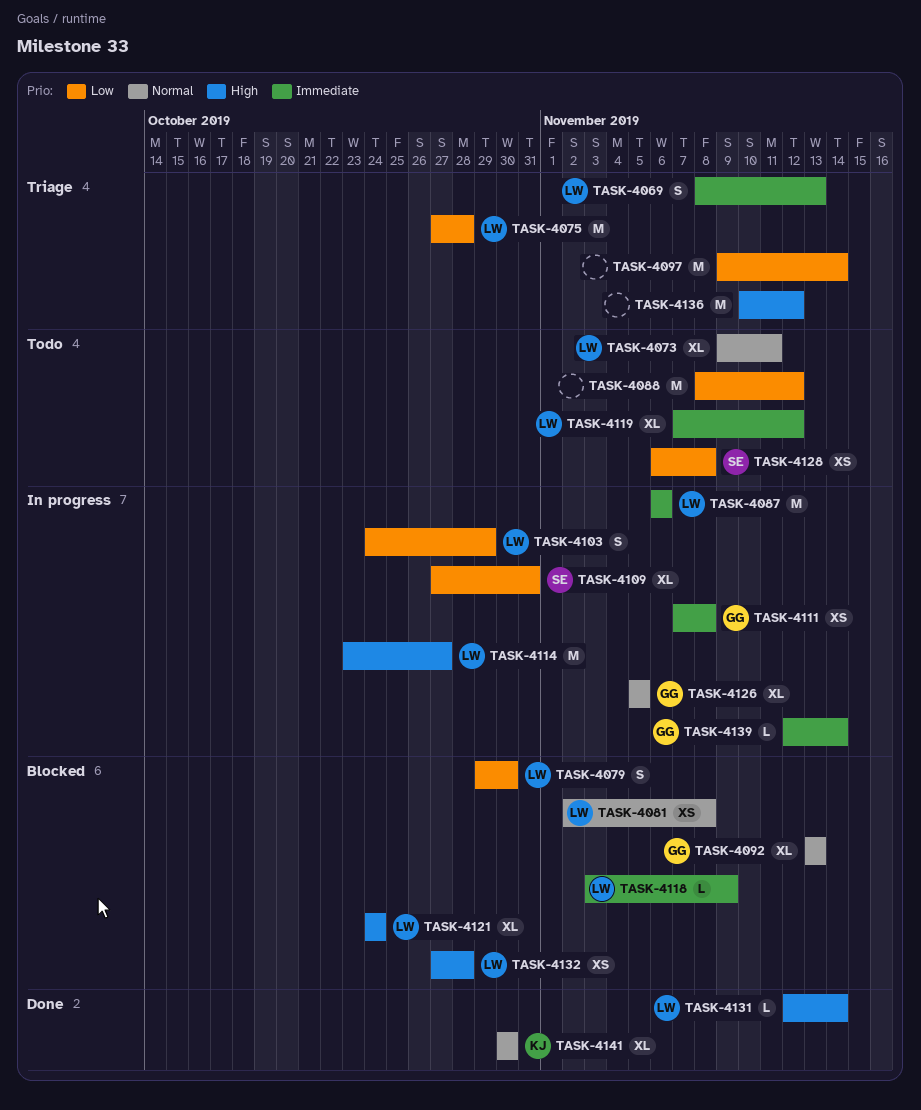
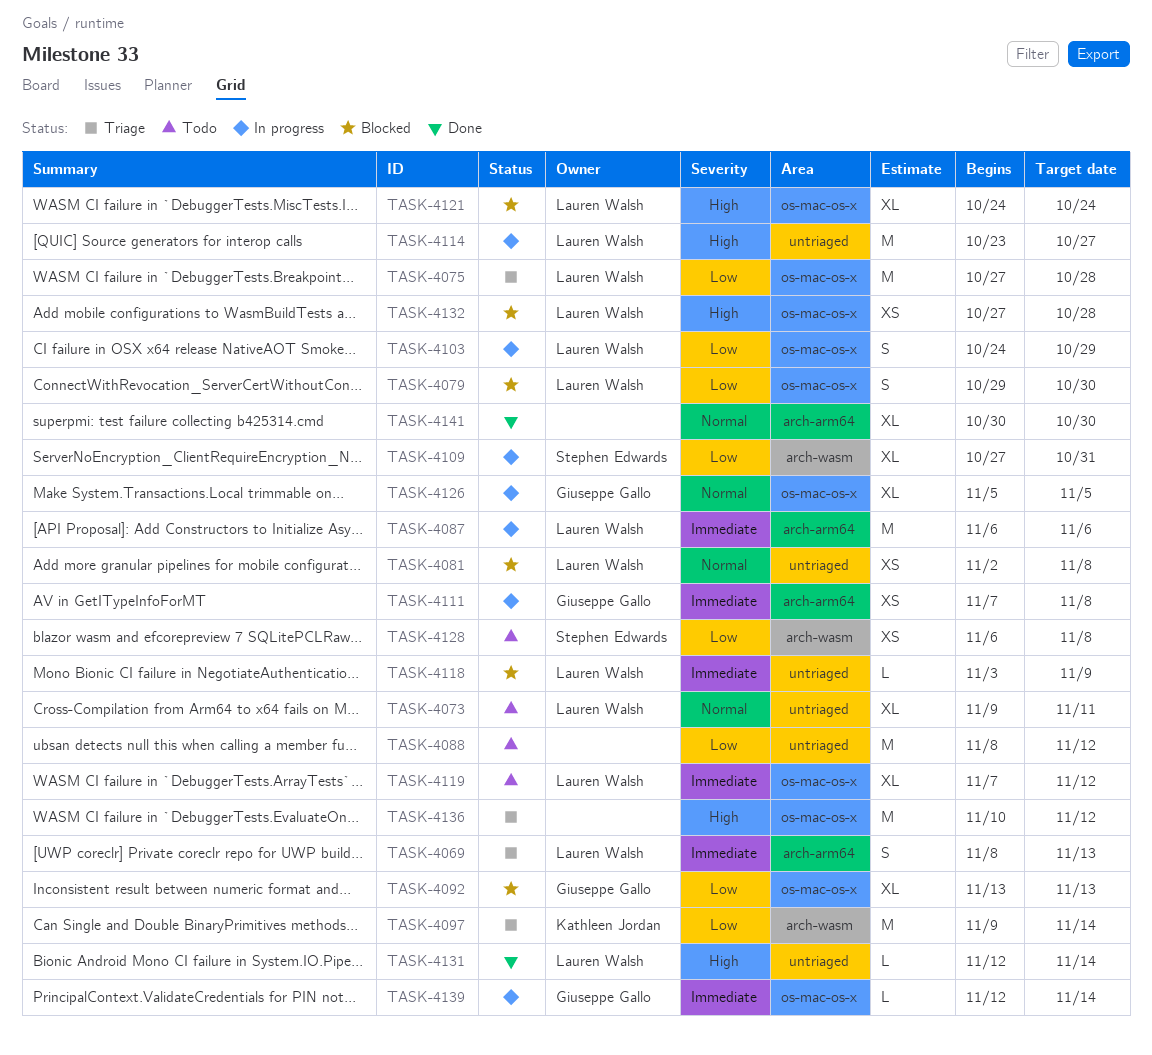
TASK-4092, priority: Normal -> Low
TASK-4097, owner: none -> Kathleen Jordan
TASK-4141, owner: Kathleen Jordan -> none

